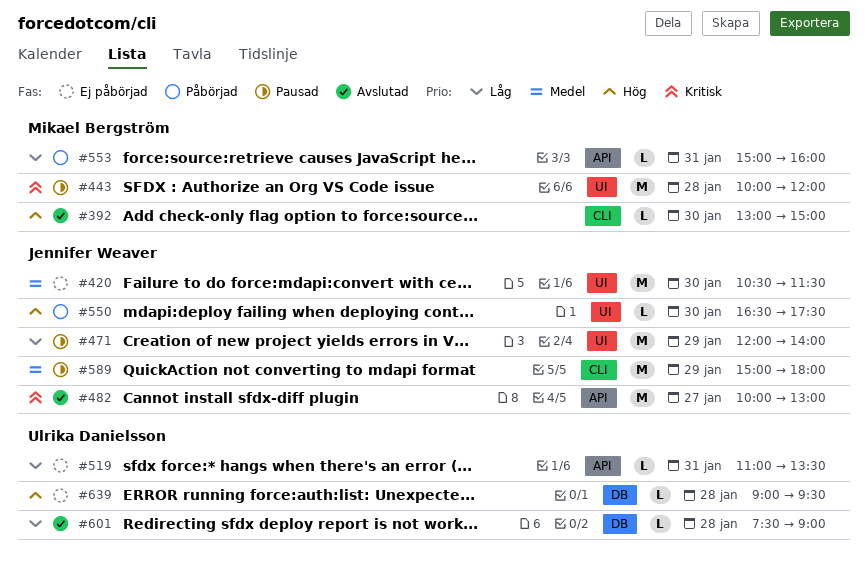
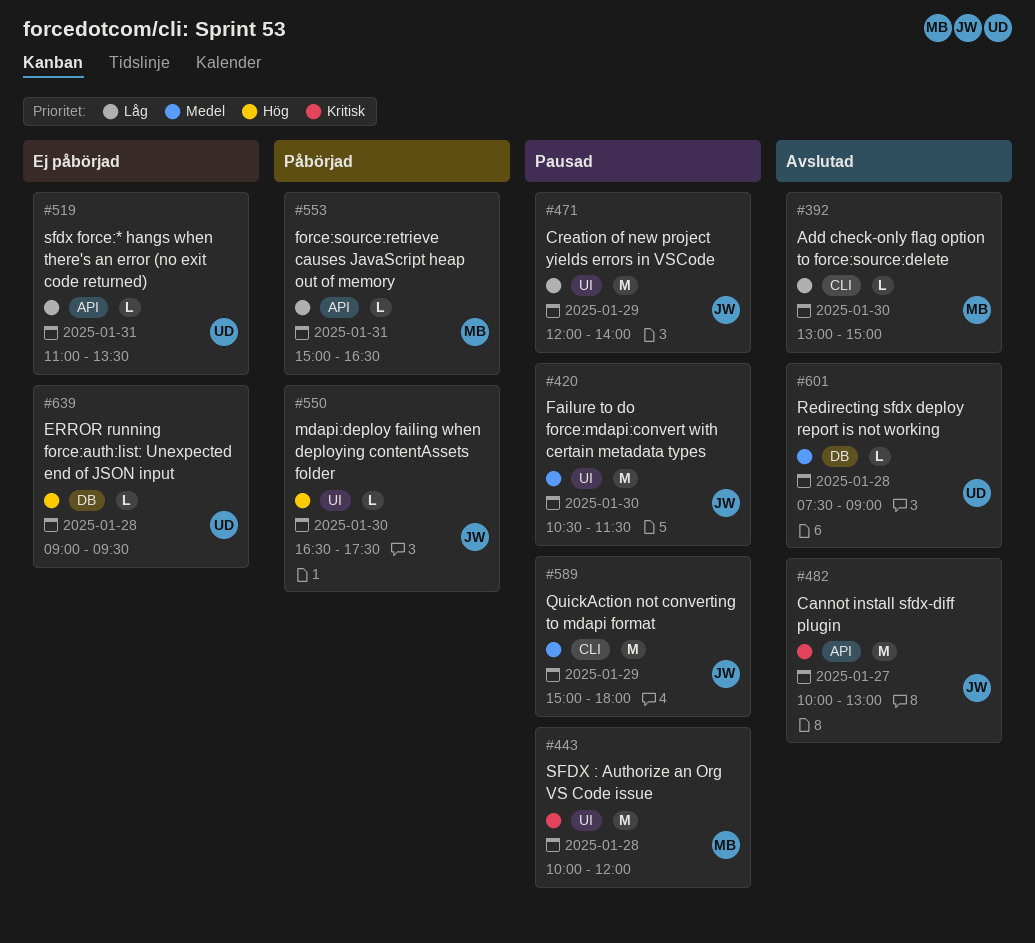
#392, priority: Hög -> Låg
#420, status: Ej påbörjad -> Pausad
#553, ends: 16:00 -> 16:30
#601, priority: Låg -> Medel

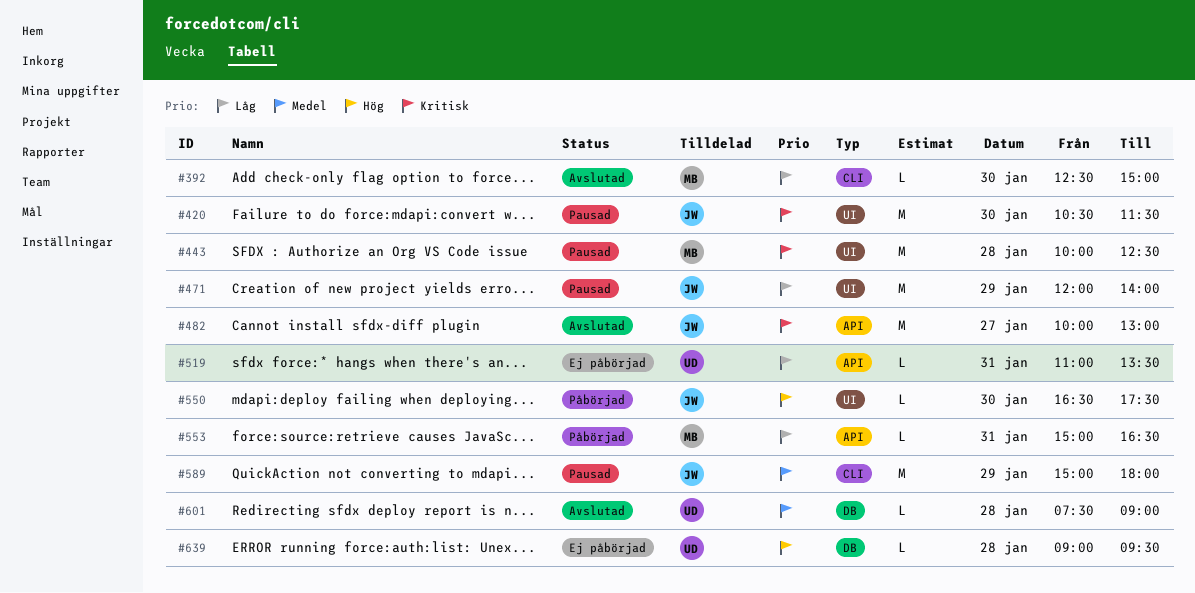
#392, begins: 13:00 -> 12:30
#420, priority: Medel -> Kritisk
#443, ends: 12:00 -> 12:30

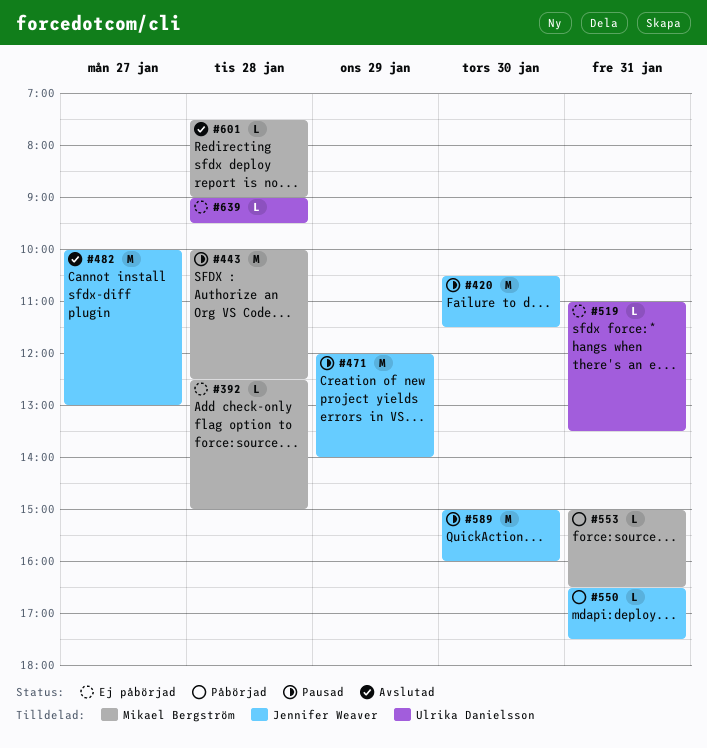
#392, status: Avslutad -> Ej påbörjad
#392, day: Jan 30 -> Jan 28
#550, day: Jan 30 -> Jan 31
#589, day: Jan 29 -> Jan 30
#589, ends: 18:00 -> 16:00
#601, owner: Ulrika Danielsson -> Mikael Bergström

